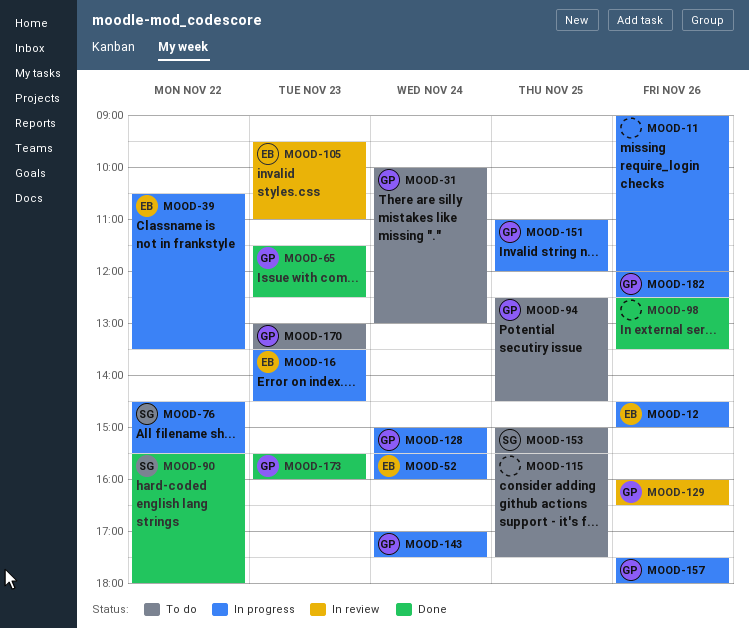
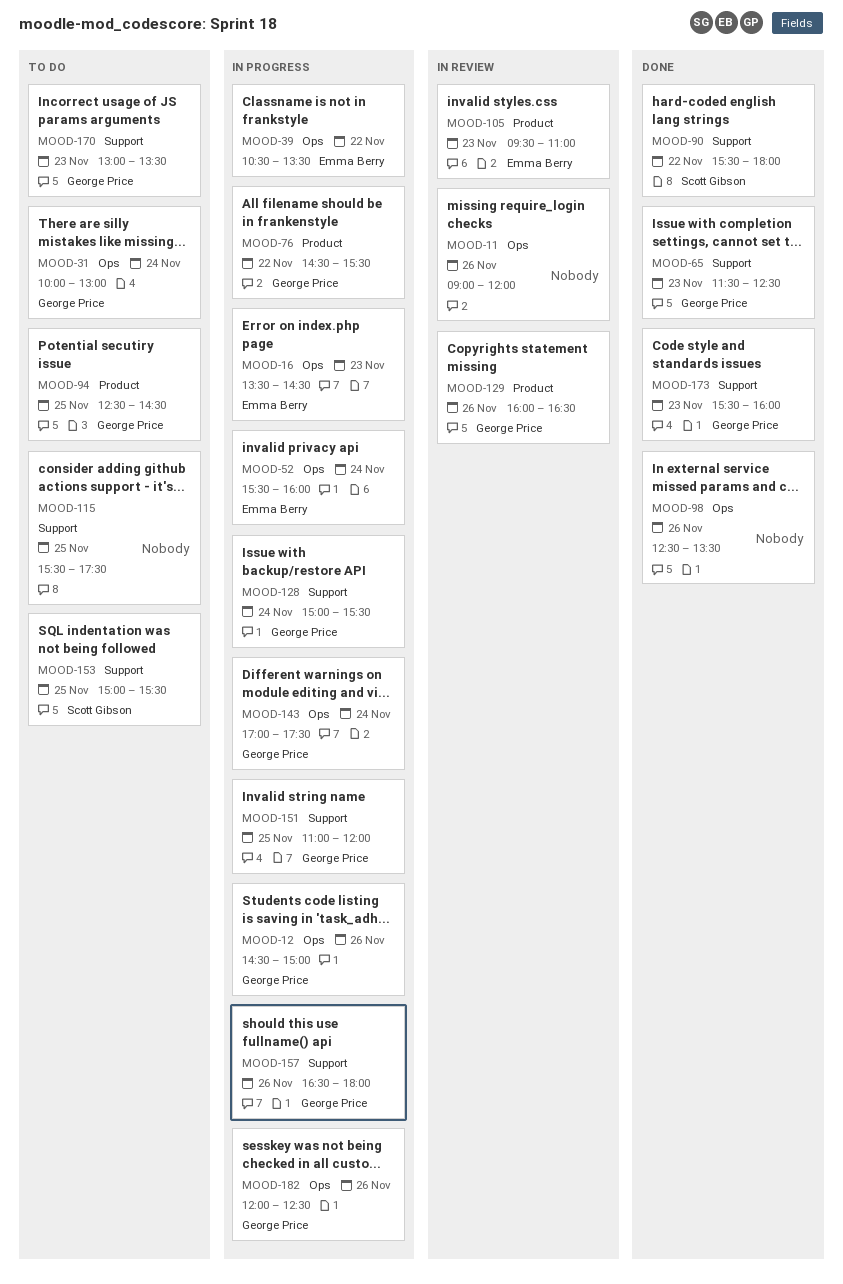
MOOD-11, status: In progress -> In review
MOOD-12, owner: Emma Berry -> George Price
MOOD-76, owner: Scott Gibson -> George Price
MOOD-157, begins: 17:30 -> 16:30

